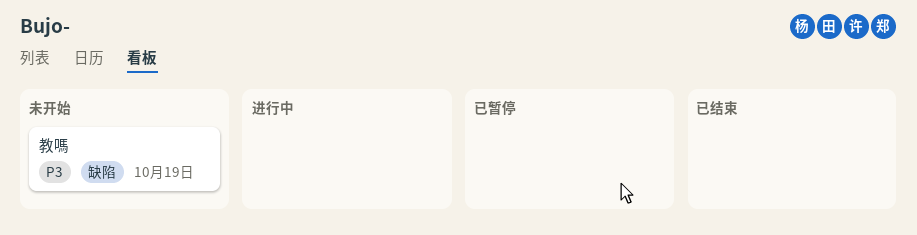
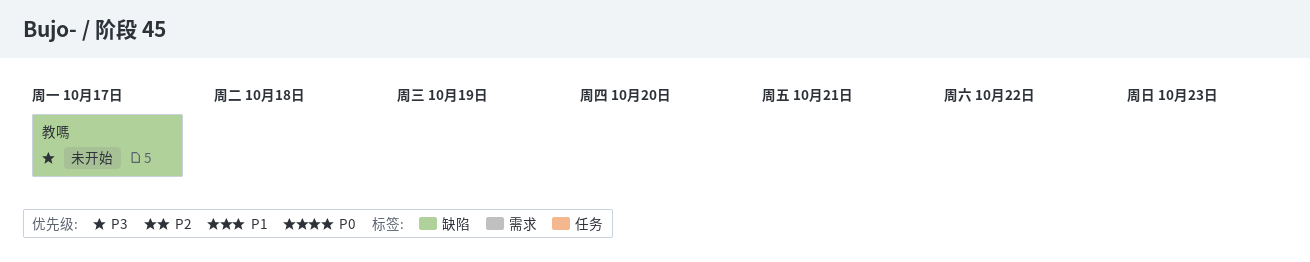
教嗎, due: Oct 19 -> Oct 17

